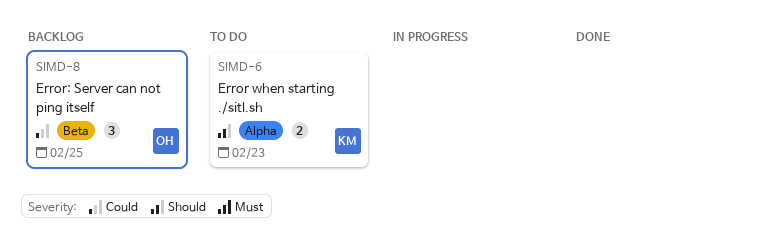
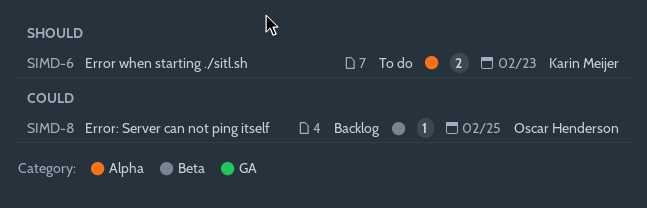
SIMD-8, estimate: 3 -> 1

